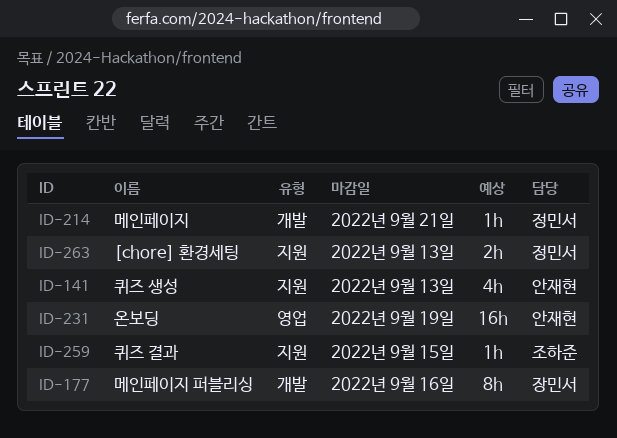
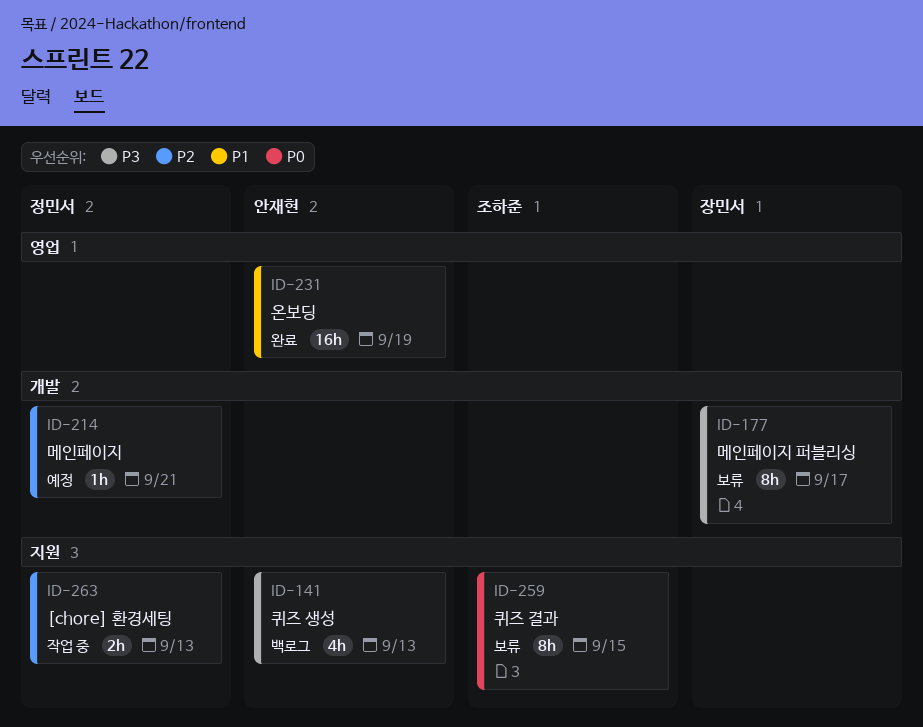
ID-177, due: Sep 16 -> Sep 17
ID-259, estimate: 1h -> 8h

